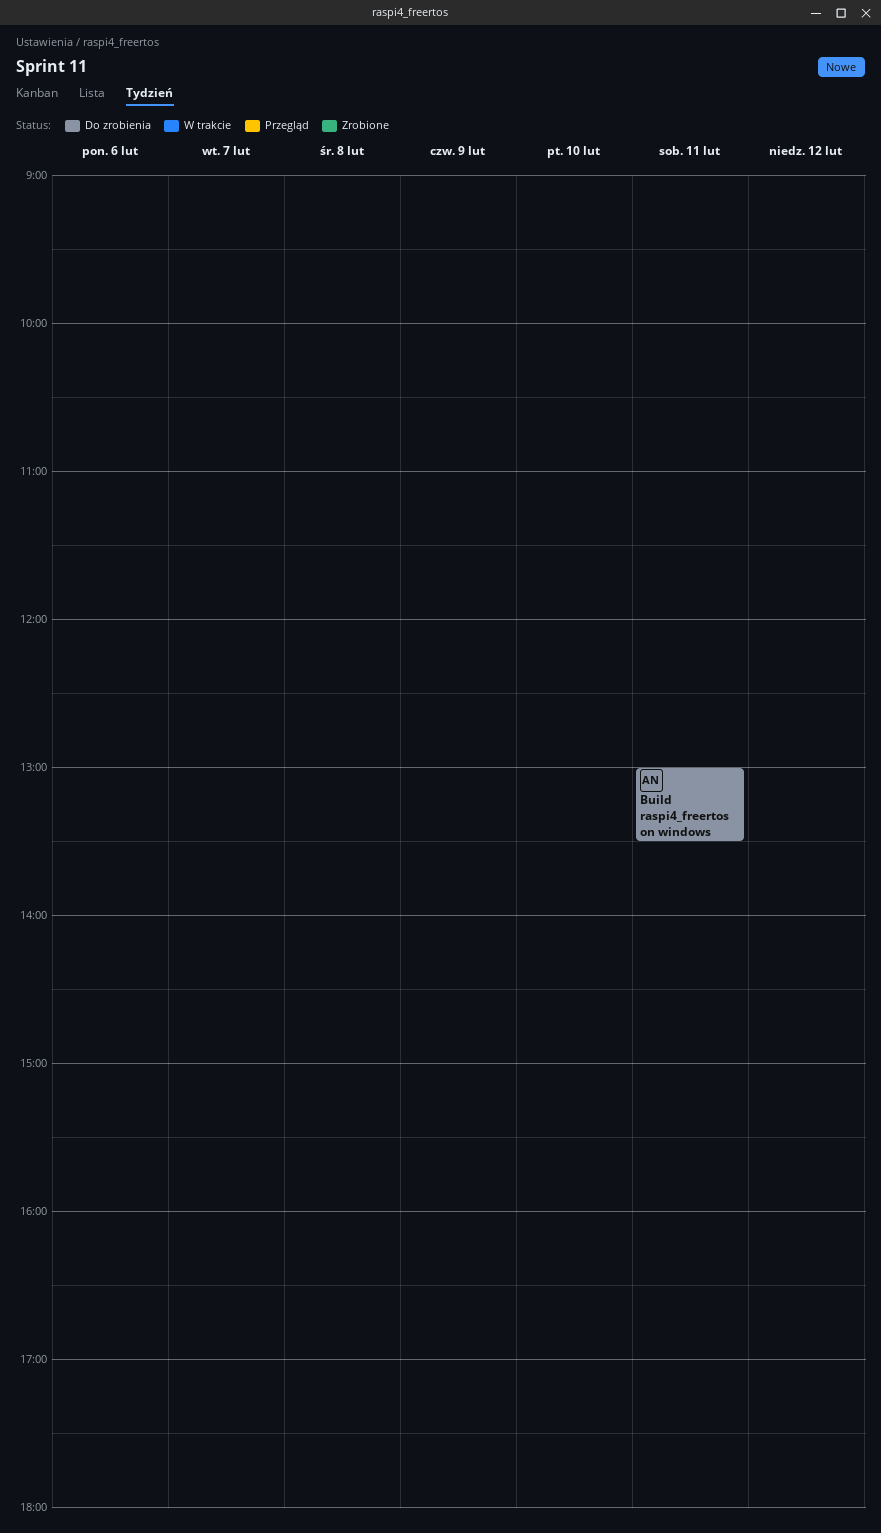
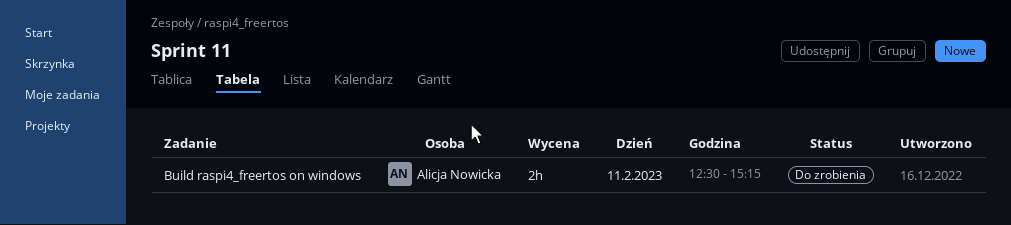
Build raspi4_freertos on windows, begins: 13:00 -> 12:30
Build raspi4_freertos on windows, ends: 13:30 -> 15:15

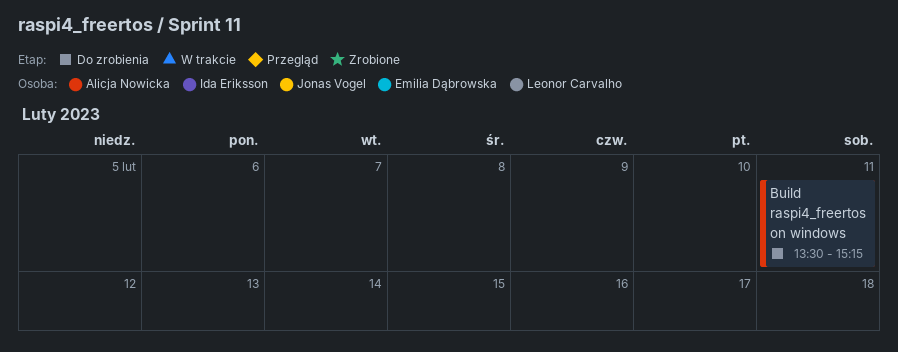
Build raspi4_freertos on windows, begins: 12:30 -> 13:30

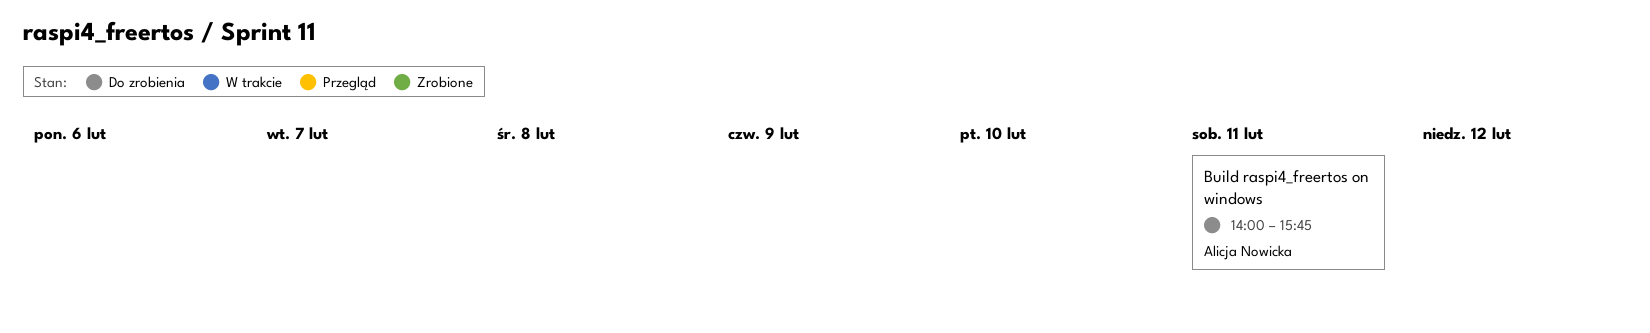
Build raspi4_freertos on windows, begins: 13:30 -> 14:00
Build raspi4_freertos on windows, ends: 15:15 -> 15:45

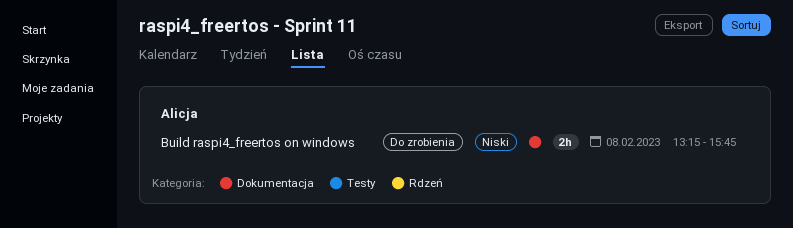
Build raspi4_freertos on windows, day: Feb 11 -> Feb 8
Build raspi4_freertos on windows, begins: 14:00 -> 13:15

